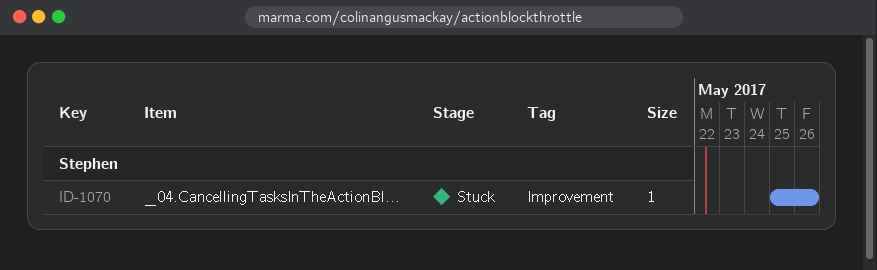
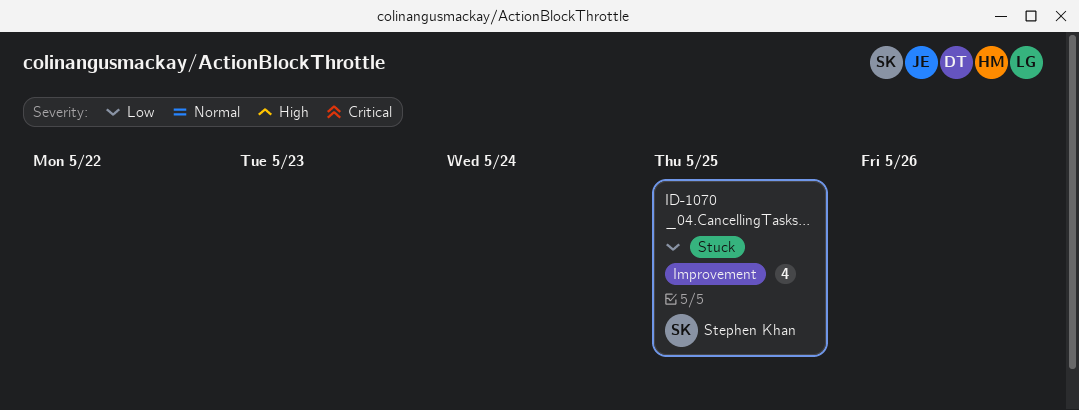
ID-1070, estimate: 1 -> 4
ID-1070, due: May 26 -> May 25

